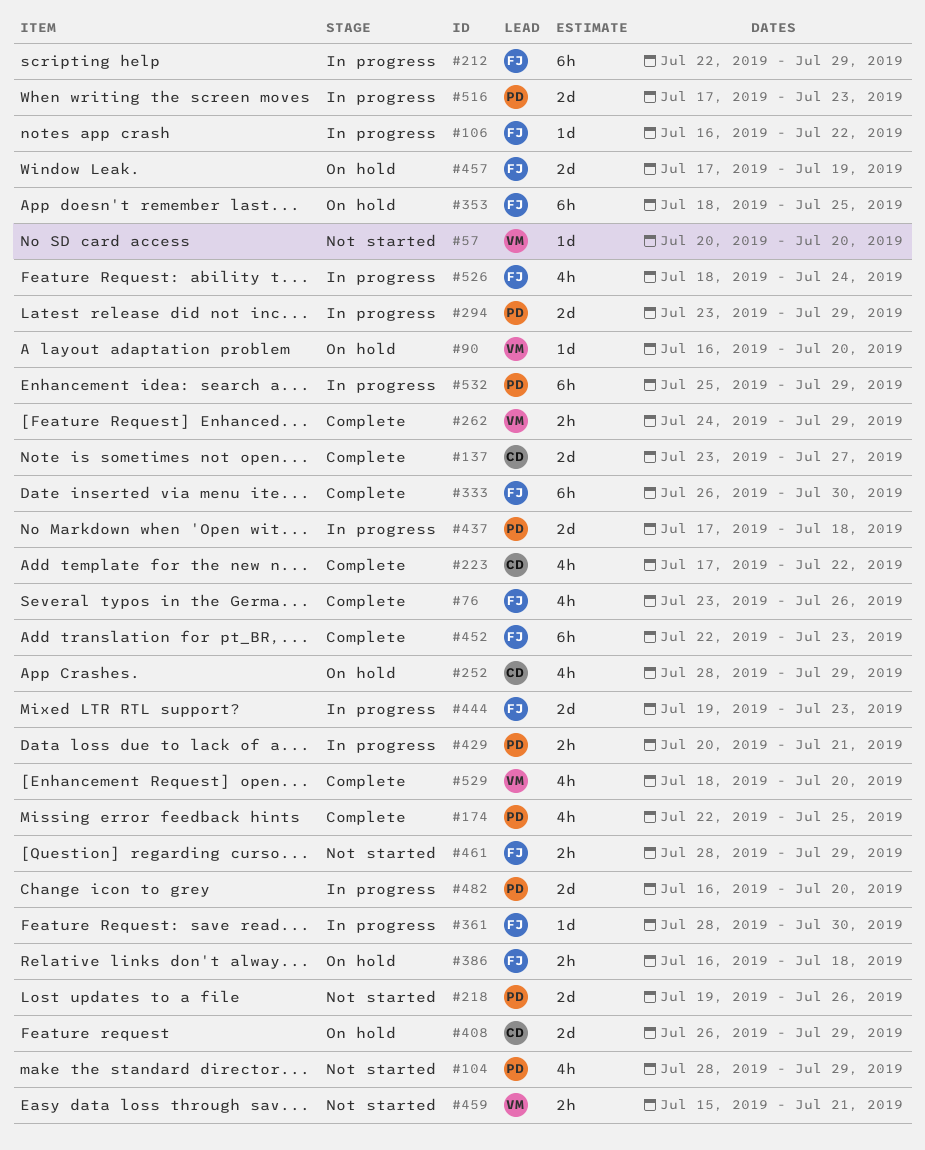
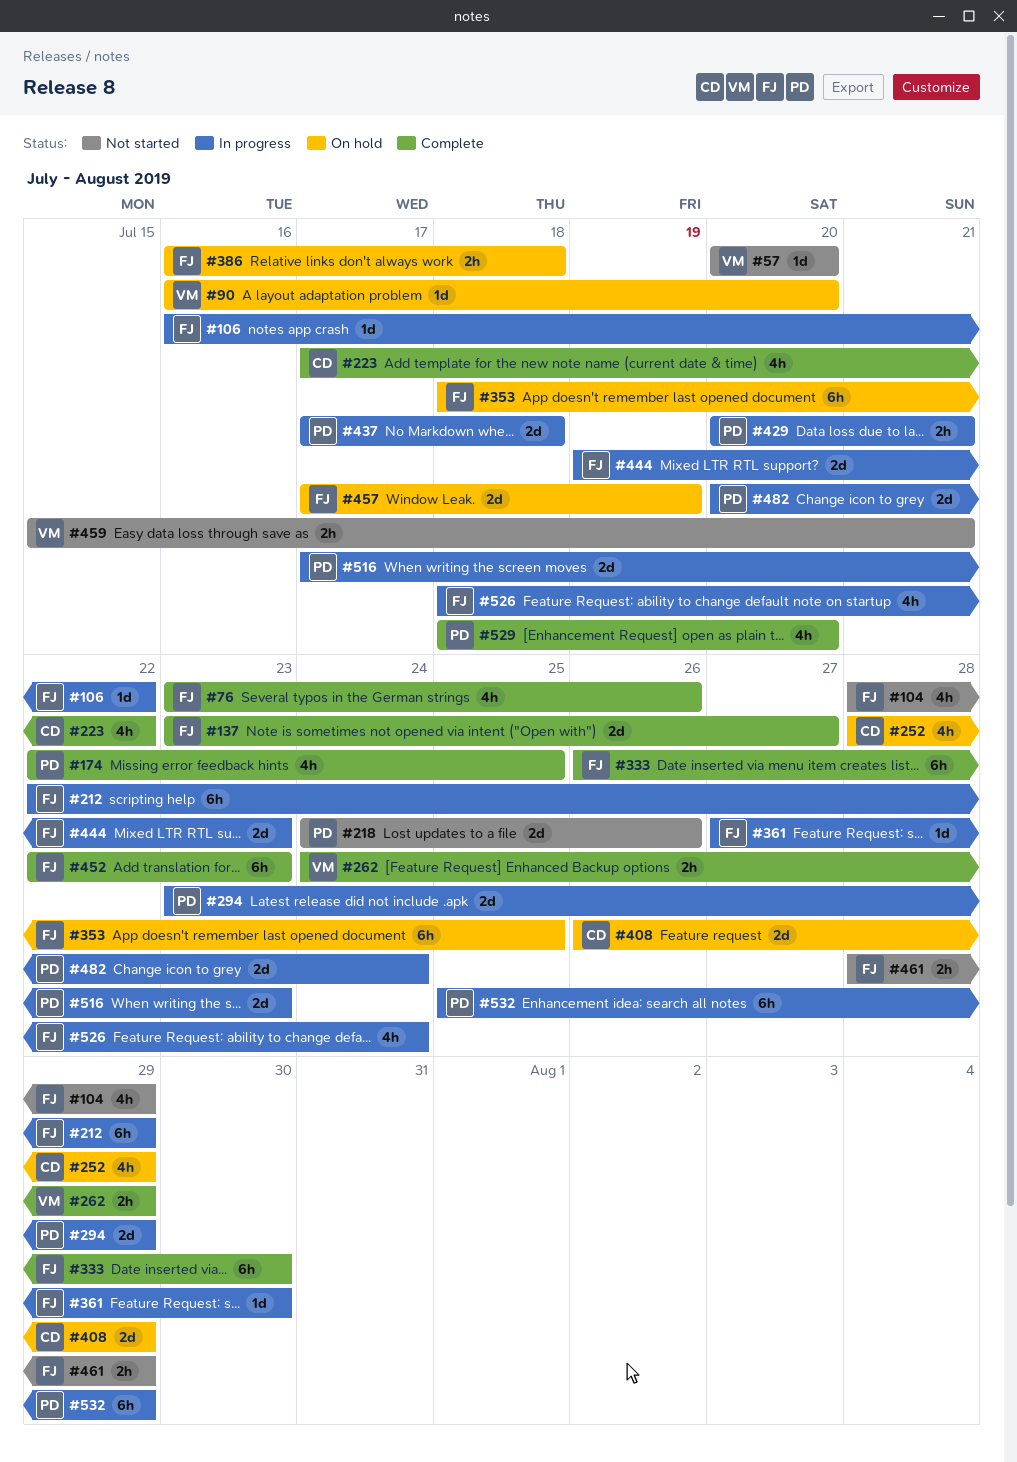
#104, owner: PD -> FJ
#137, owner: CD -> FJ
#218, start: Jul 19 -> Jul 24
#361, start: Jul 28 -> Jul 27
#482, start: Jul 16 -> Jul 20
#482, due: Jul 20 -> Jul 24
#529, owner: VM -> PD

